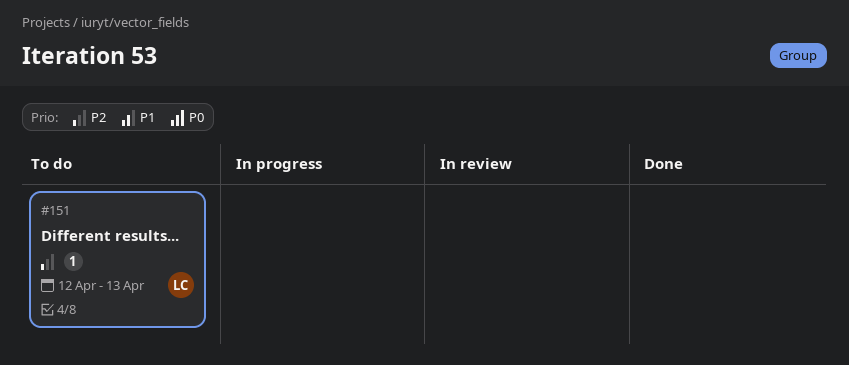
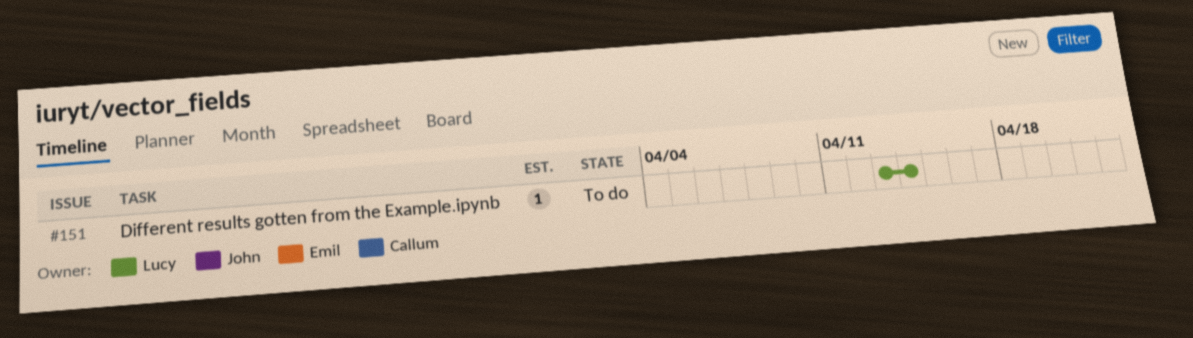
#151, start: Apr 12 -> Apr 13
#151, due: Apr 13 -> Apr 14

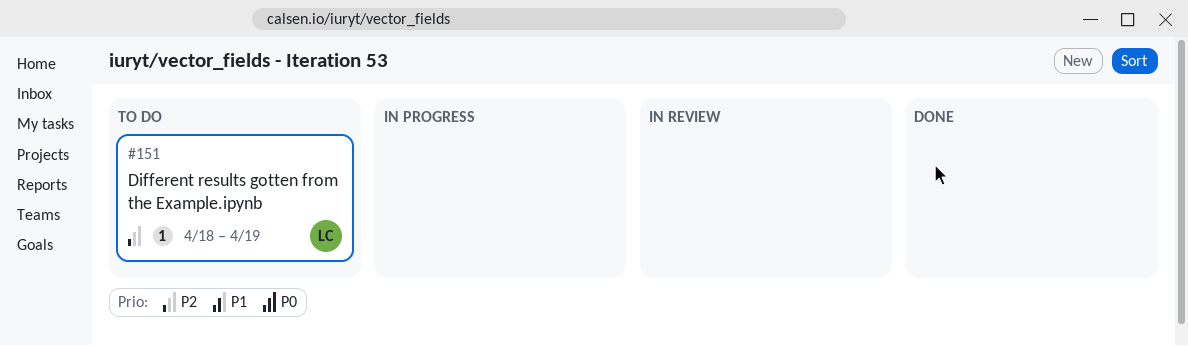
#151, start: Apr 13 -> Apr 18
#151, due: Apr 14 -> Apr 19

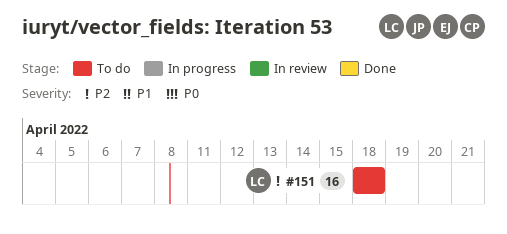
#151, estimate: 1 -> 16
#151, due: Apr 19 -> Apr 18

